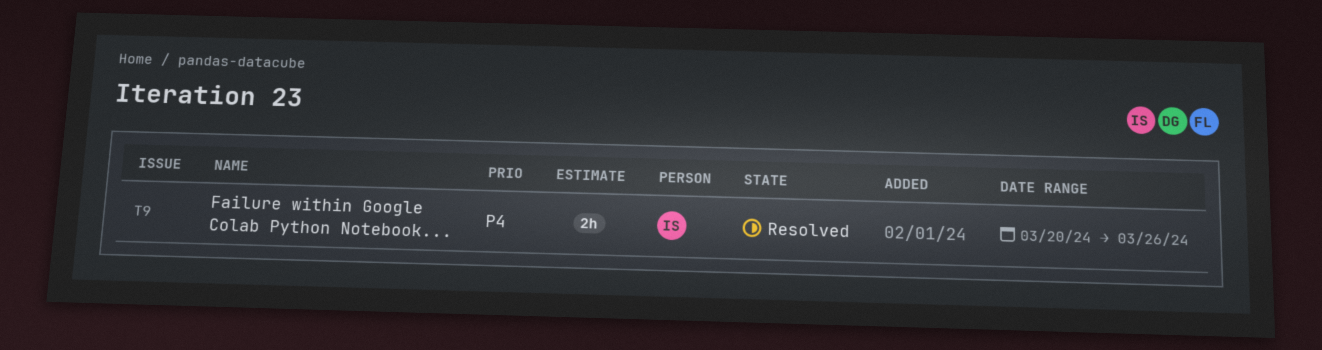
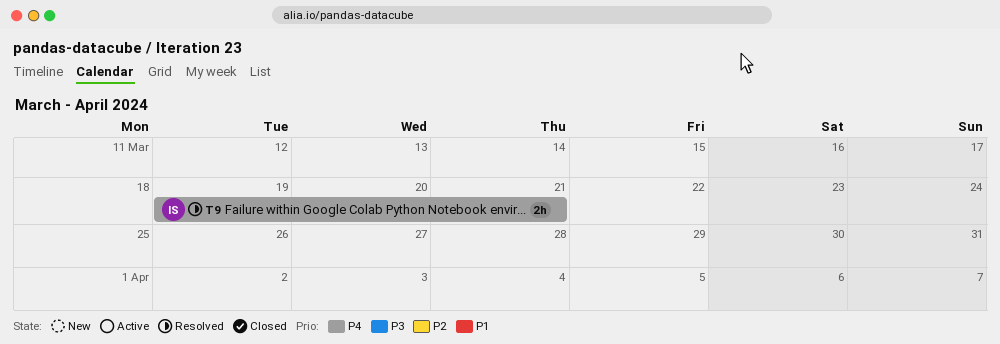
T9, start: Mar 20 -> Mar 19
T9, due: Mar 26 -> Mar 21

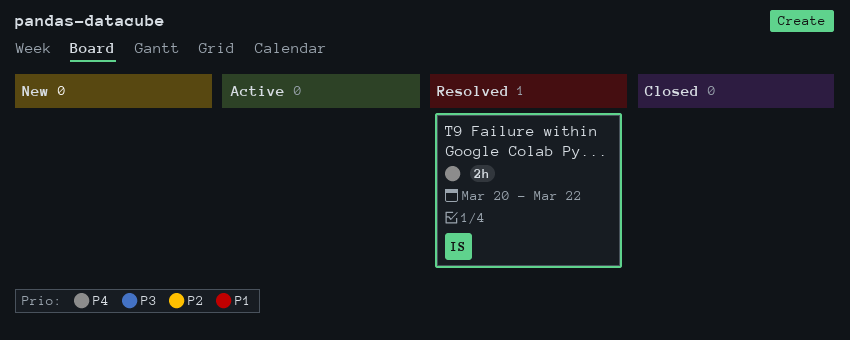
T9, start: Mar 19 -> Mar 20
T9, due: Mar 21 -> Mar 22

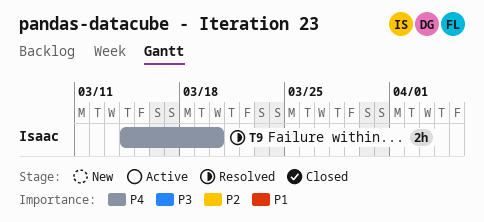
T9, start: Mar 20 -> Mar 14
T9, due: Mar 22 -> Mar 20

